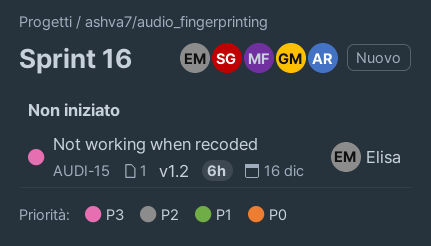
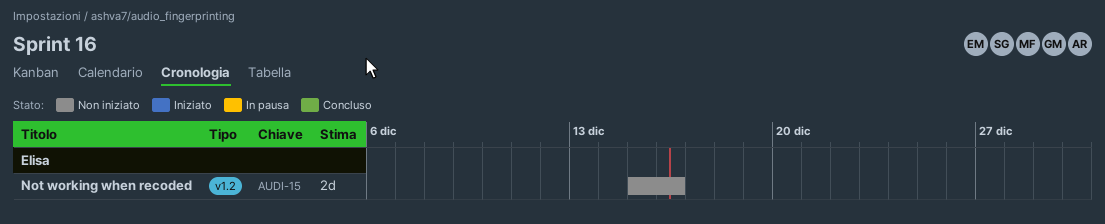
AUDI-15, estimate: 6h -> 2d

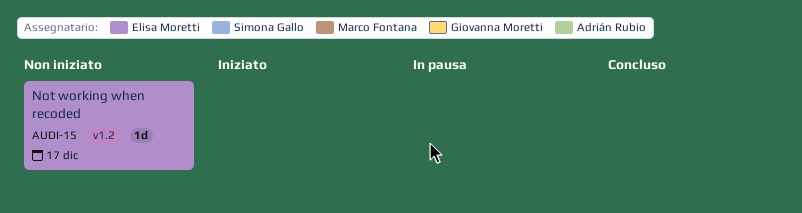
AUDI-15, estimate: 2d -> 1d
AUDI-15, due: Dec 16 -> Dec 17

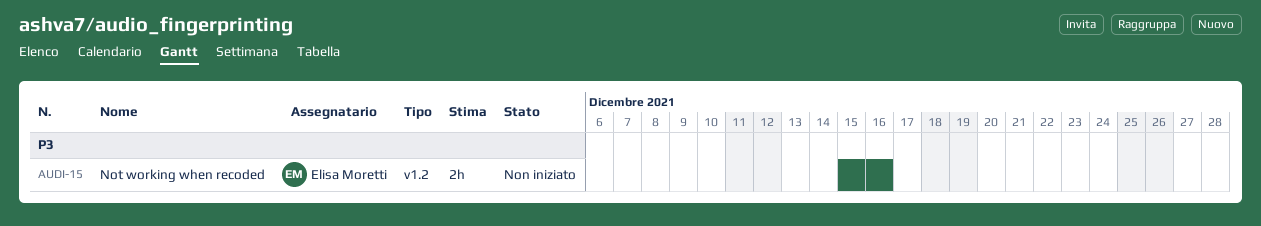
AUDI-15, estimate: 1d -> 2h
AUDI-15, due: Dec 17 -> Dec 16

